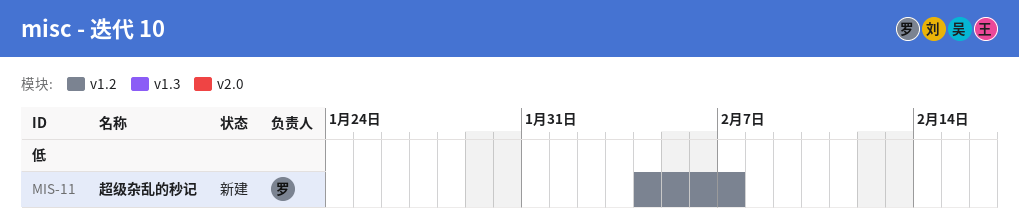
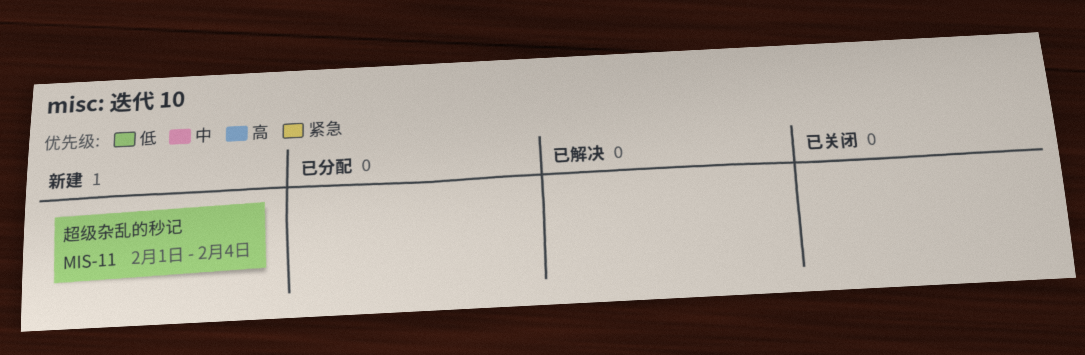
MIS-11, start: Feb 4 -> Feb 1
MIS-11, due: Feb 7 -> Feb 4

